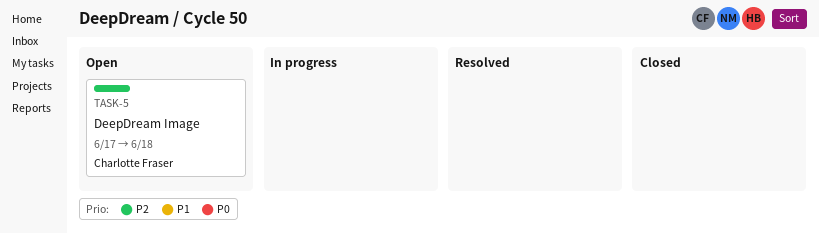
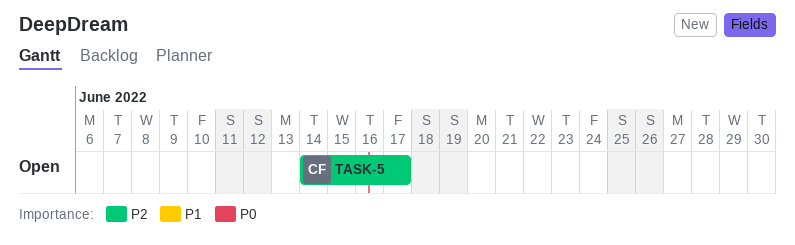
TASK-5, start: Jun 17 -> Jun 14
TASK-5, due: Jun 18 -> Jun 17

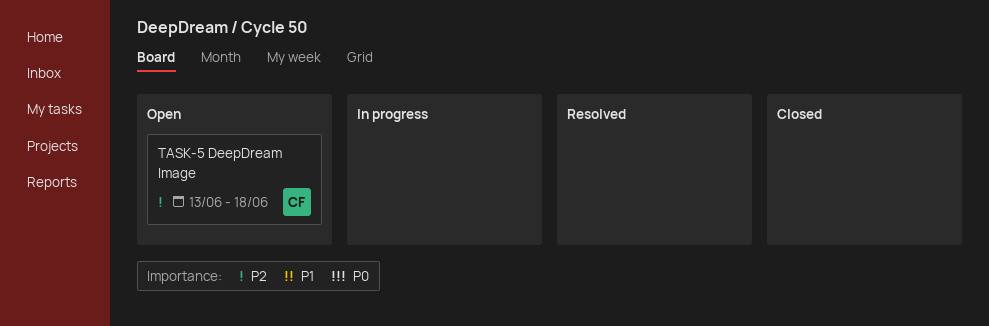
TASK-5, start: Jun 14 -> Jun 13
TASK-5, due: Jun 17 -> Jun 18

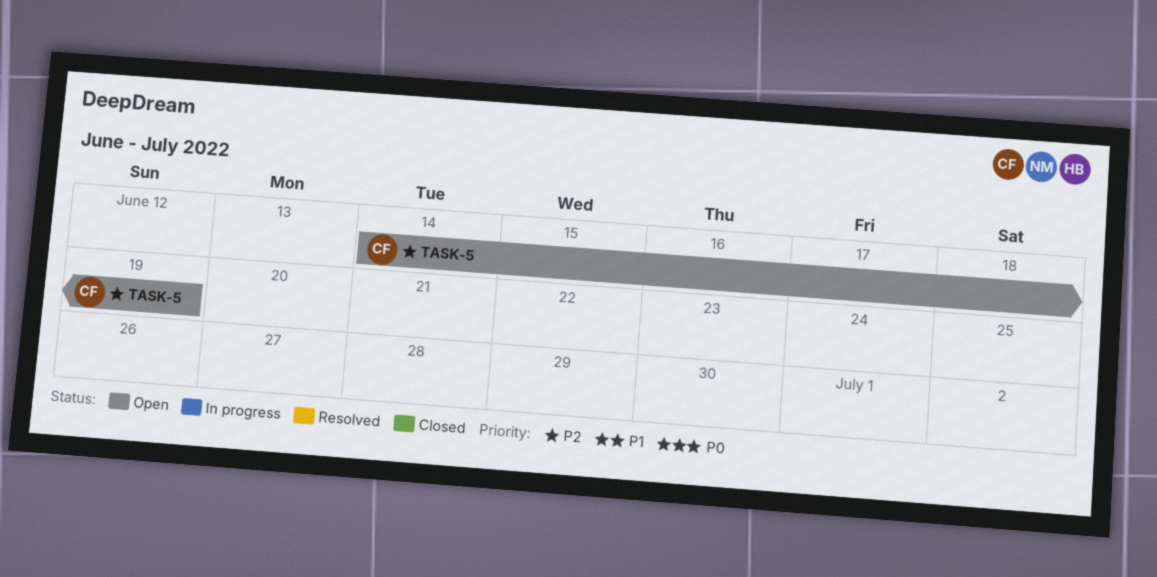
TASK-5, start: Jun 13 -> Jun 14
TASK-5, due: Jun 18 -> Jun 19

